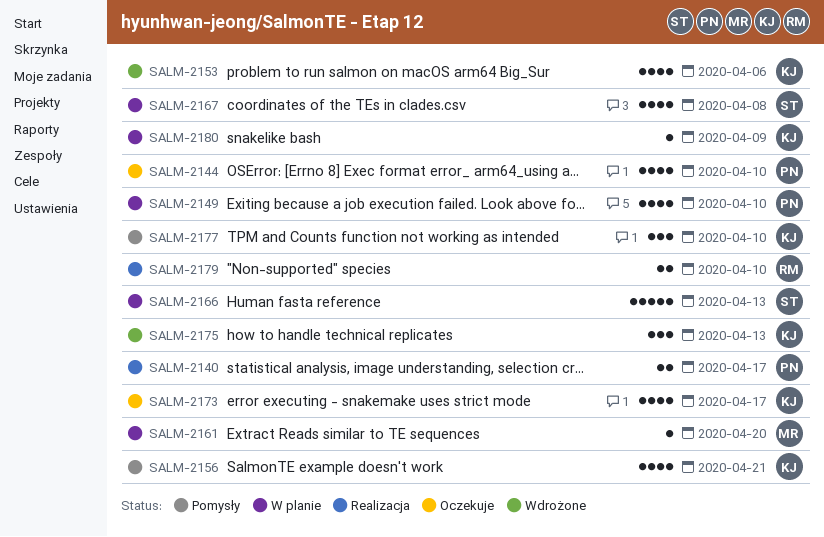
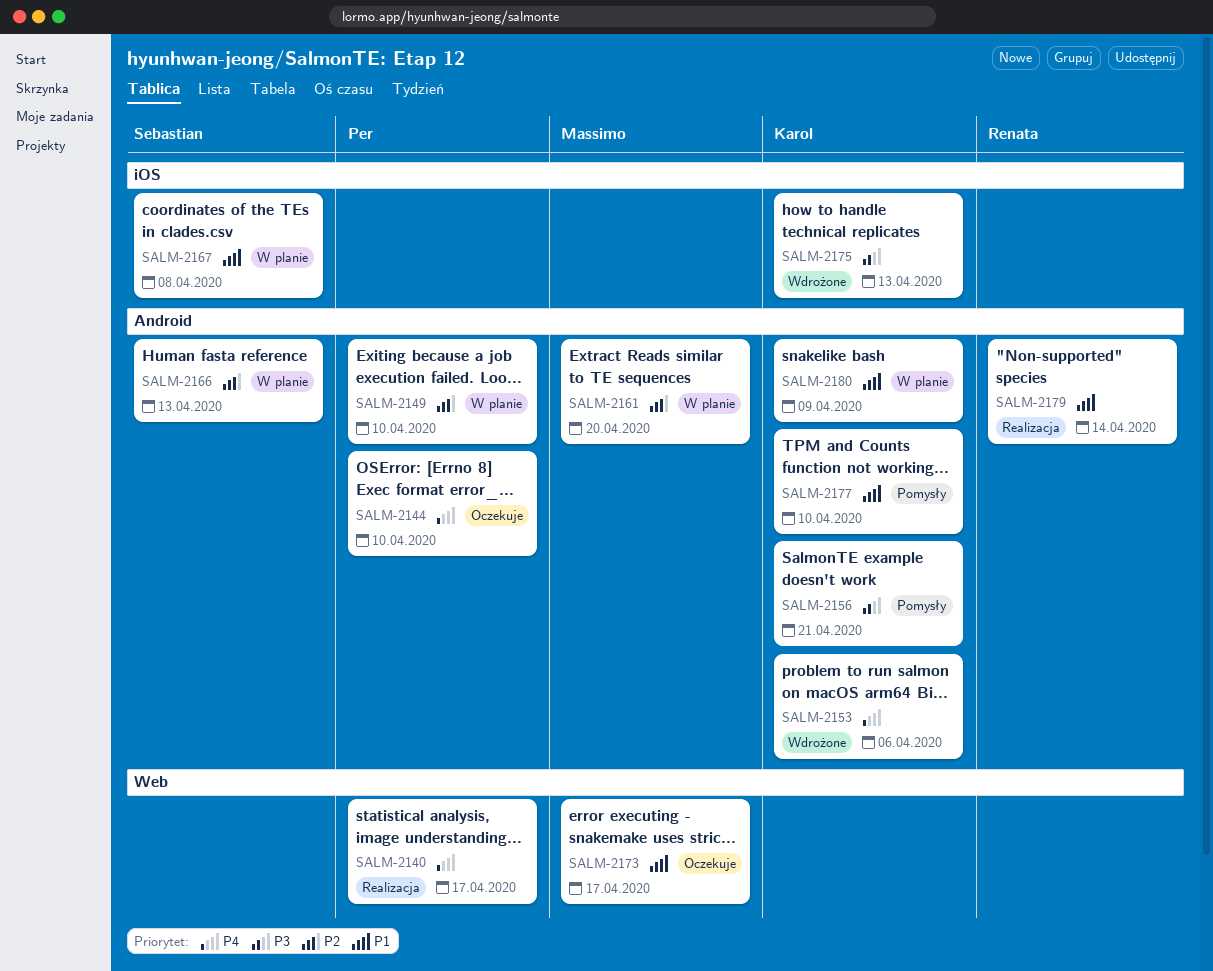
SALM-2173, owner: Karol -> Massimo
SALM-2179, due: Apr 10 -> Apr 14

